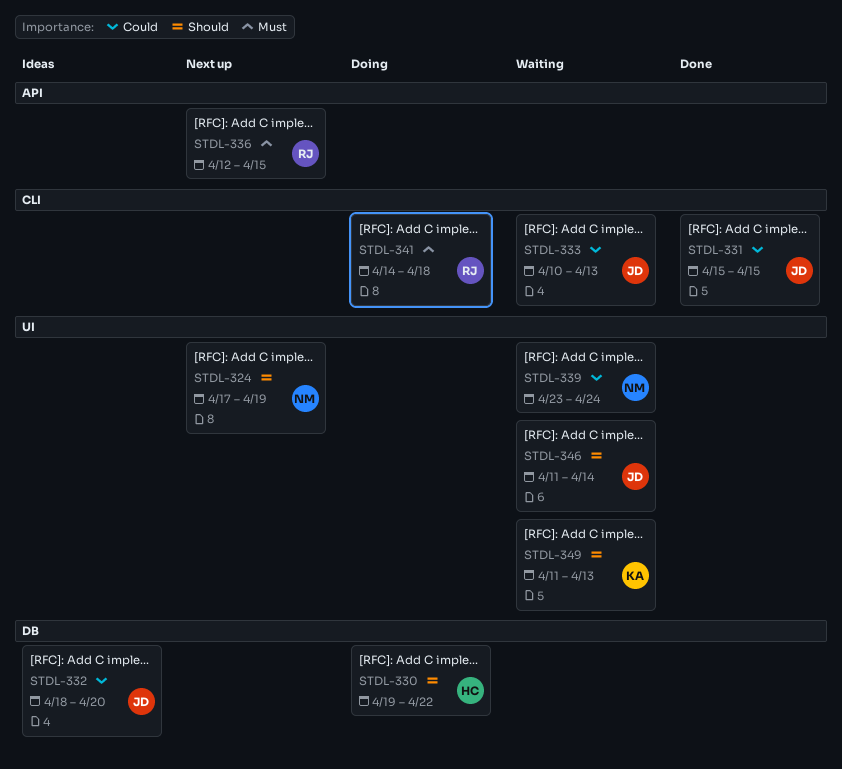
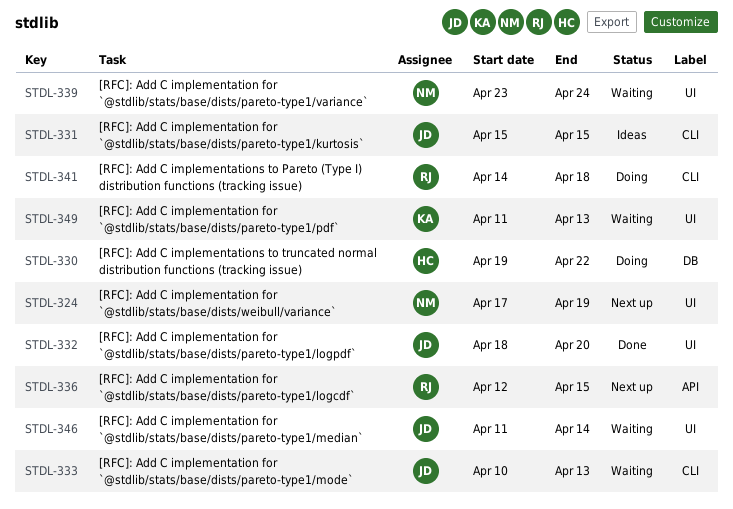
STDL-331, status: Done -> Ideas
STDL-332, status: Ideas -> Done
STDL-332, label: DB -> UI

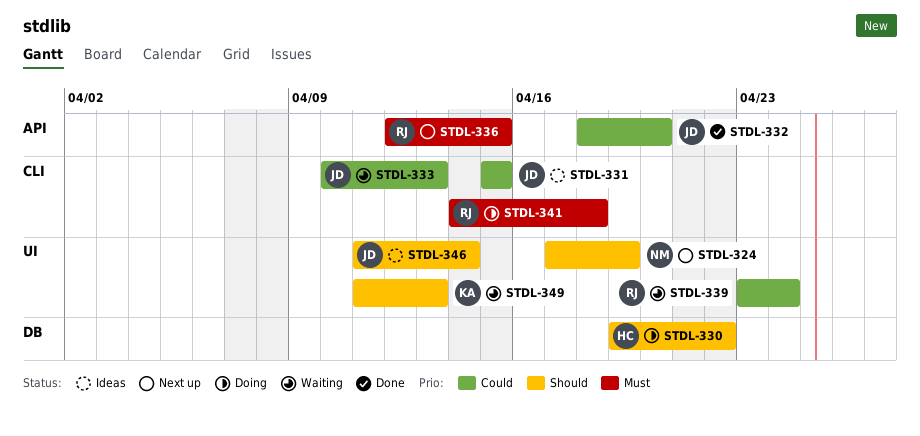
STDL-332, label: UI -> API
STDL-339, owner: NM -> RJ
STDL-346, status: Waiting -> Ideas

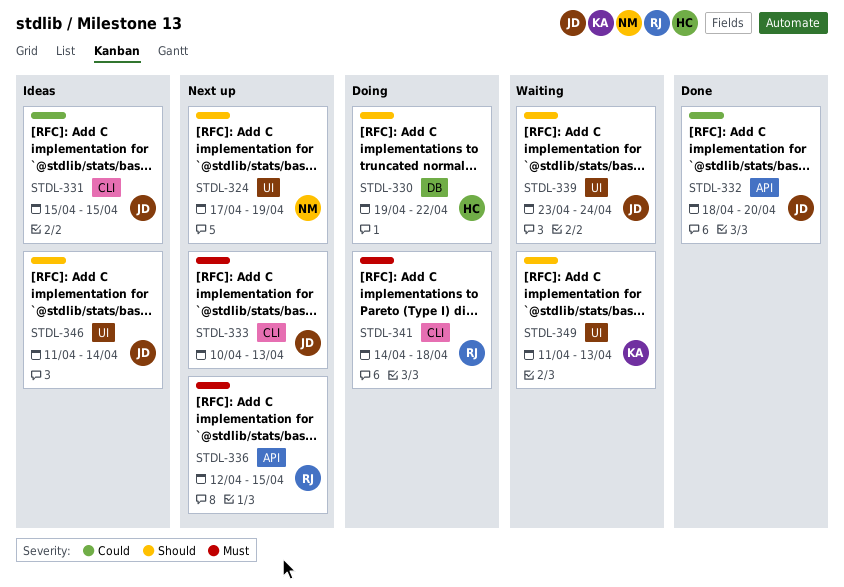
STDL-333, status: Waiting -> Next up
STDL-333, priority: Could -> Must
STDL-339, owner: RJ -> JD
STDL-339, priority: Could -> Should

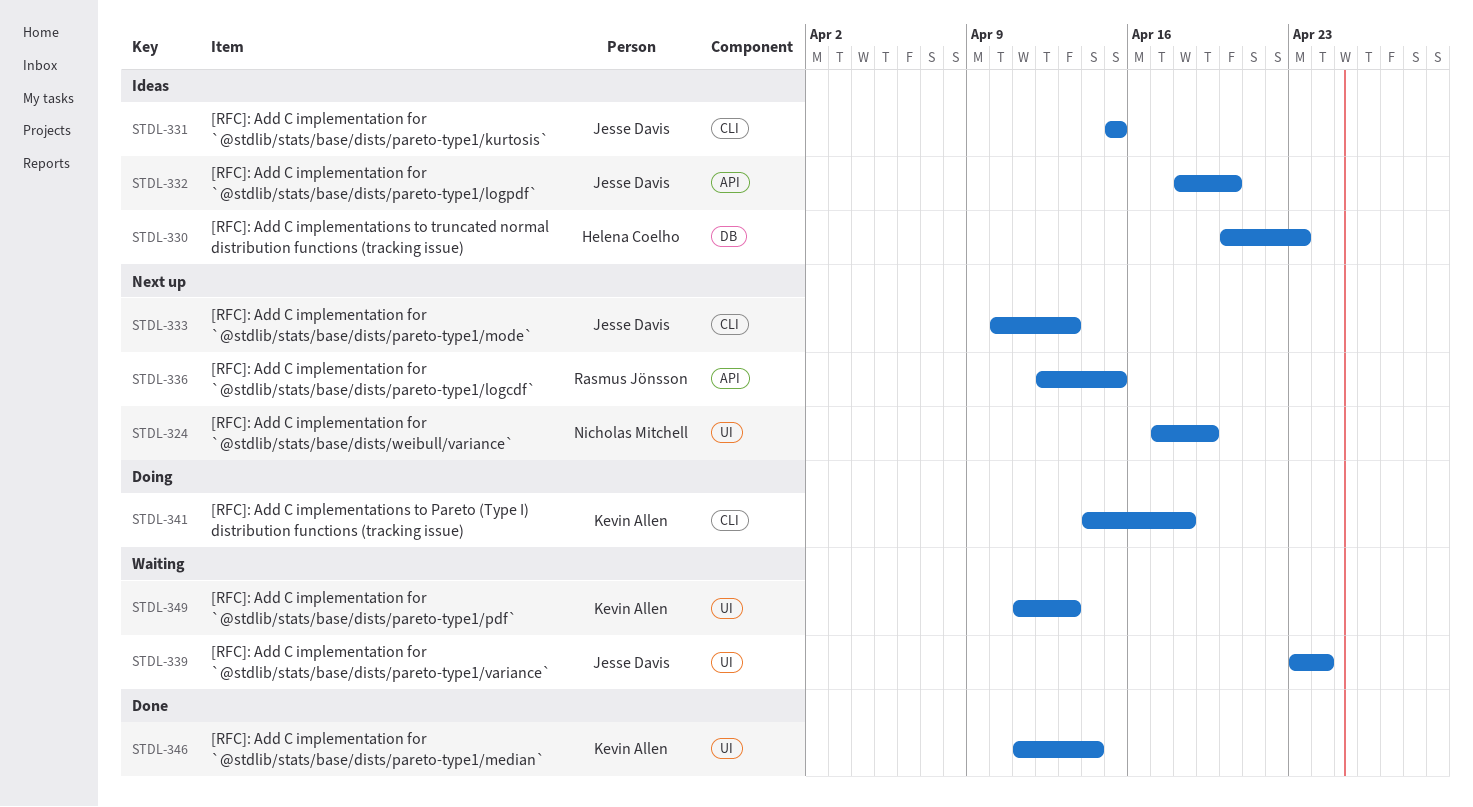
STDL-330, status: Doing -> Ideas
STDL-330, start: Apr 19 -> Apr 20
STDL-330, due: Apr 22 -> Apr 23
STDL-332, status: Done -> Ideas
STDL-341, owner: Rasmus Jönsson -> Kevin Allen
STDL-346, status: Ideas -> Done
STDL-346, owner: Jesse Davis -> Kevin Allen

